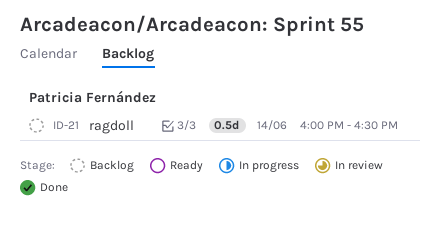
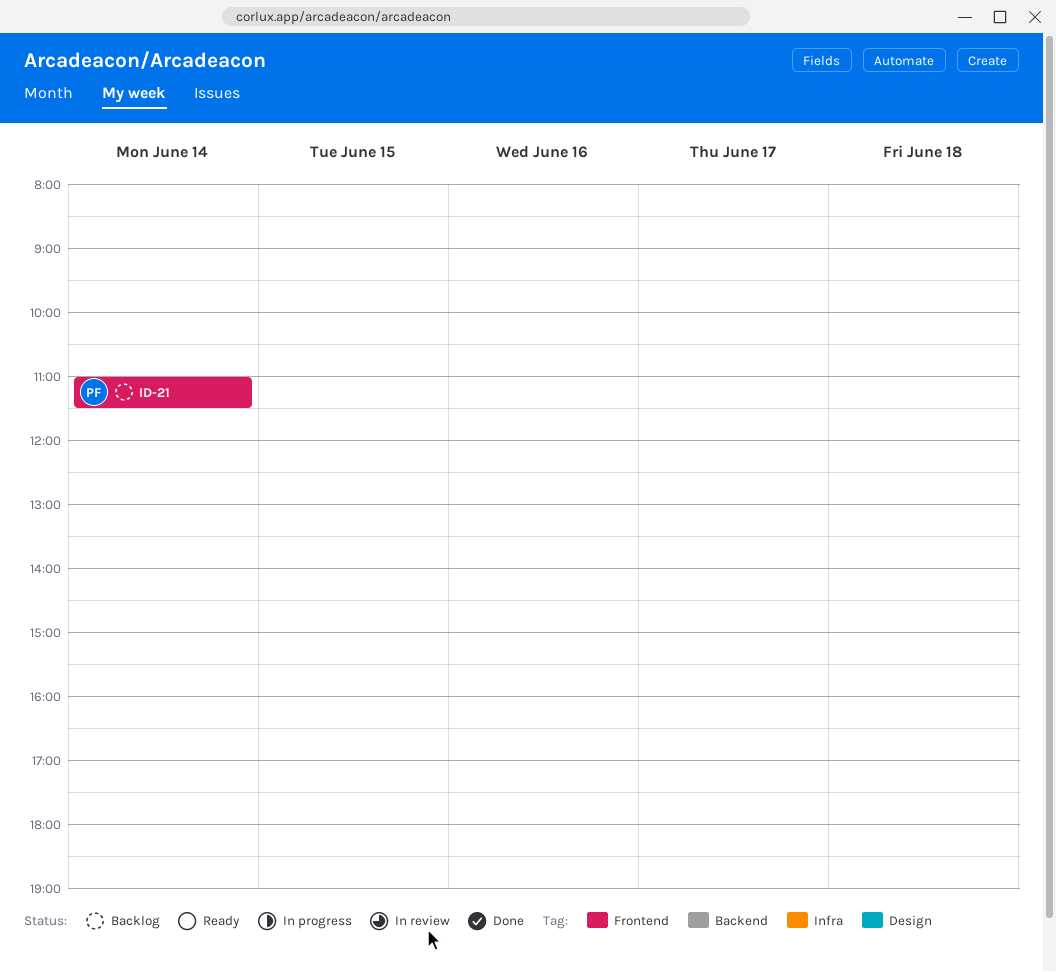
ID-21, begins: 16:00 -> 11:00
ID-21, ends: 16:30 -> 11:30

